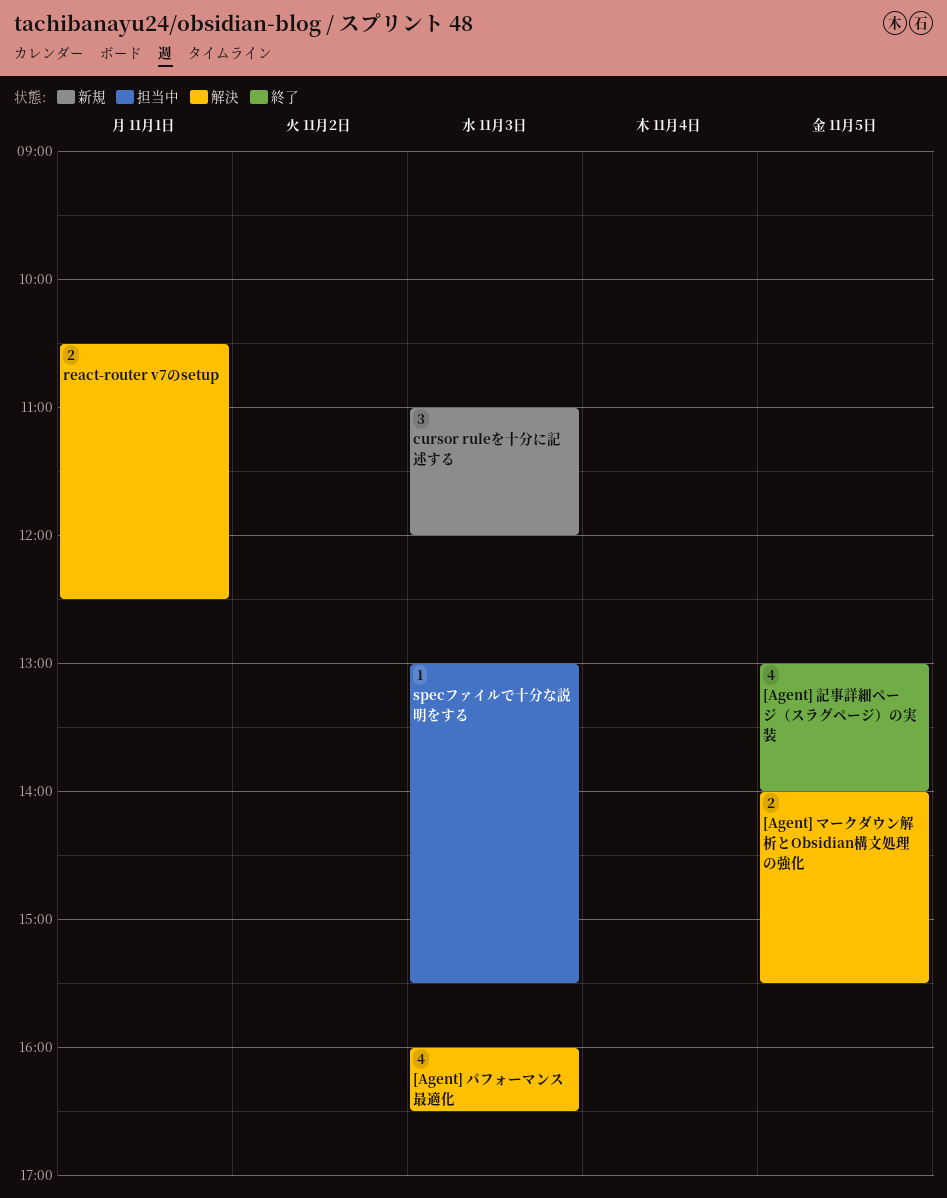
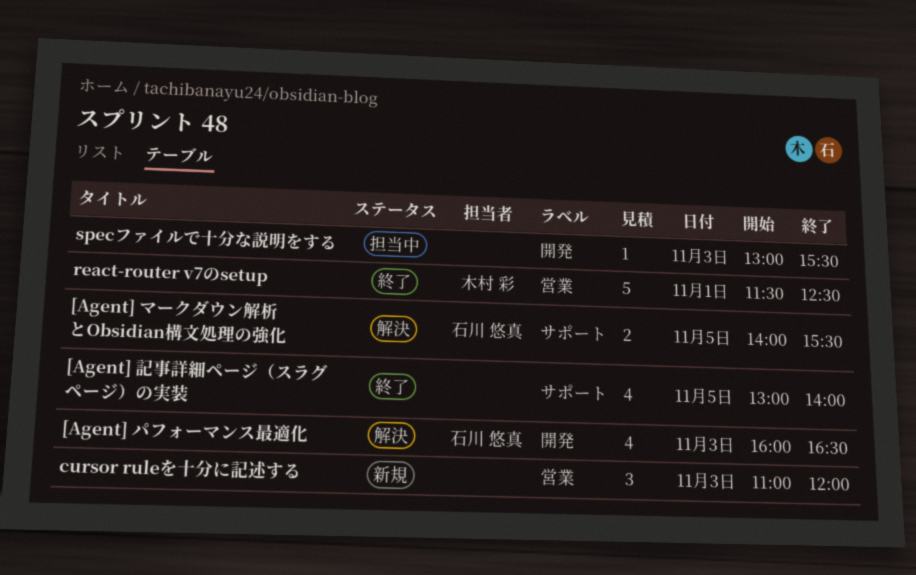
react-router v7のsetup, status: 解決 -> 終了
react-router v7のsetup, estimate: 2 -> 5
react-router v7のsetup, begins: 10:30 -> 11:30

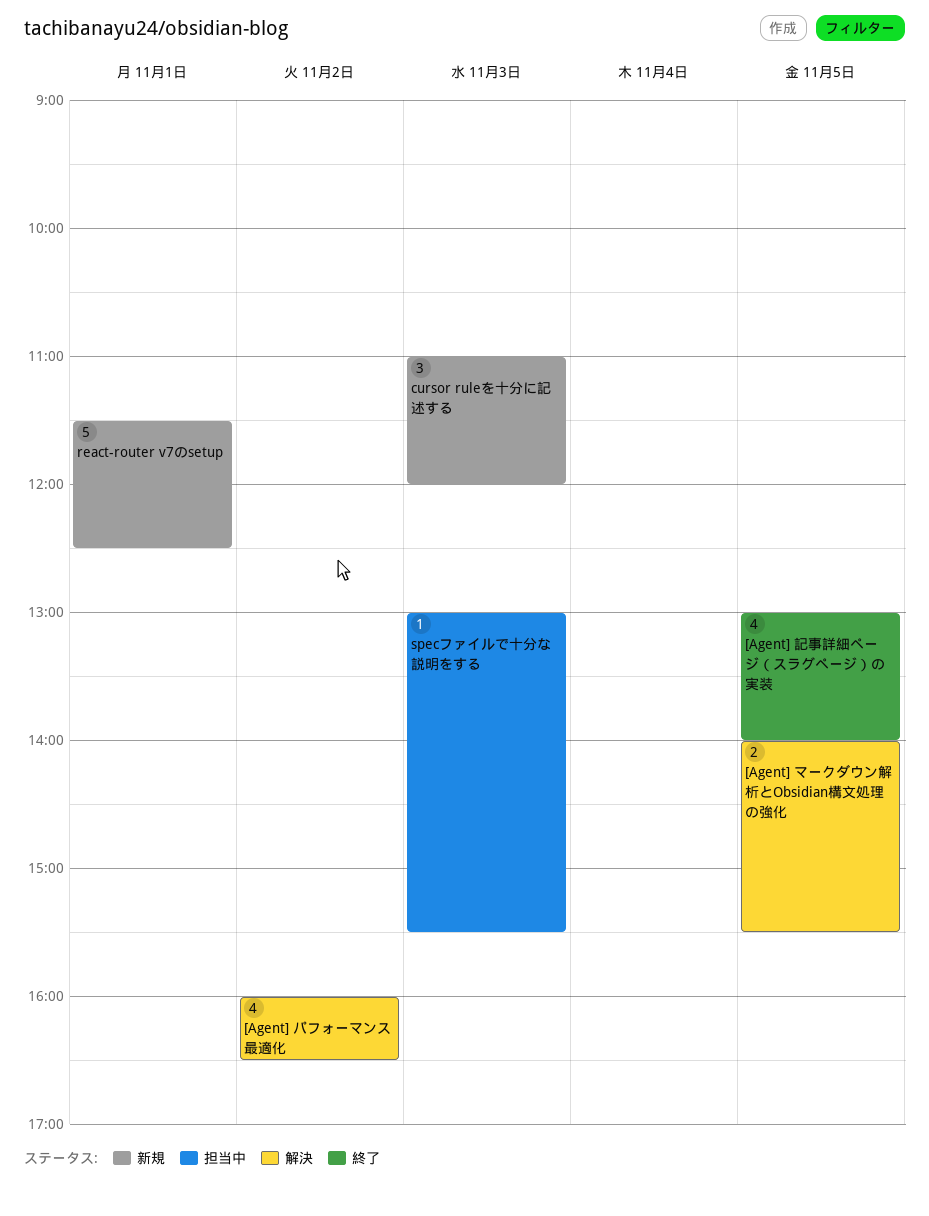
[Agent] パフォーマンス最適化, day: Nov 3 -> Nov 2
react-router v7のsetup, status: 終了 -> 新規

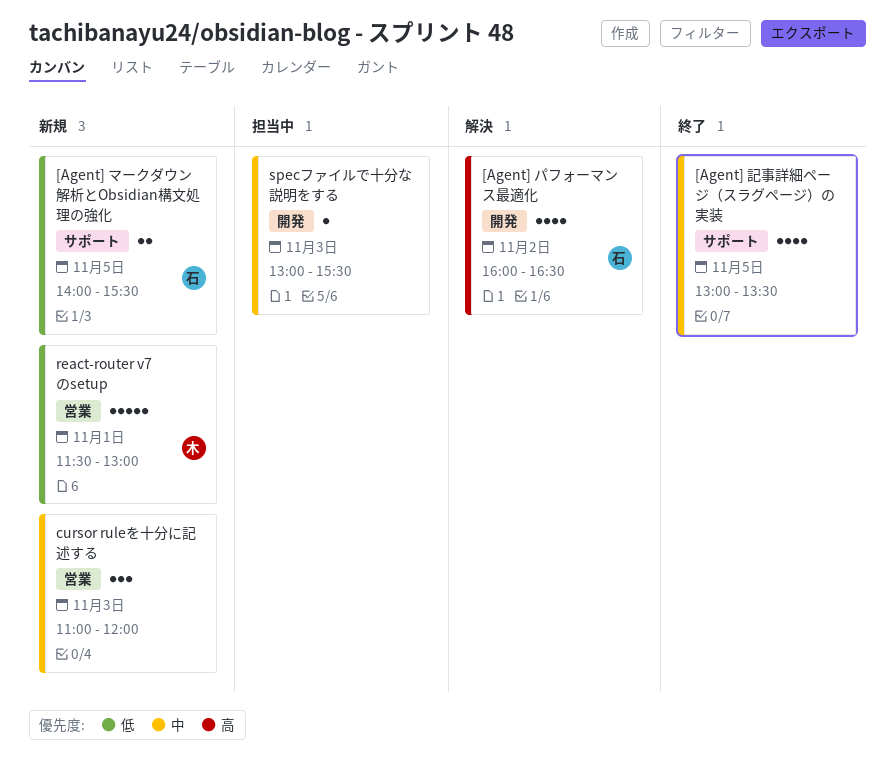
[Agent] マークダウン解析とObsidian構文処理の強化, status: 解決 -> 新規
[Agent] 記事詳細ページ（スラグページ）の実装, ends: 14:00 -> 13:30
react-router v7のsetup, ends: 12:30 -> 13:00

